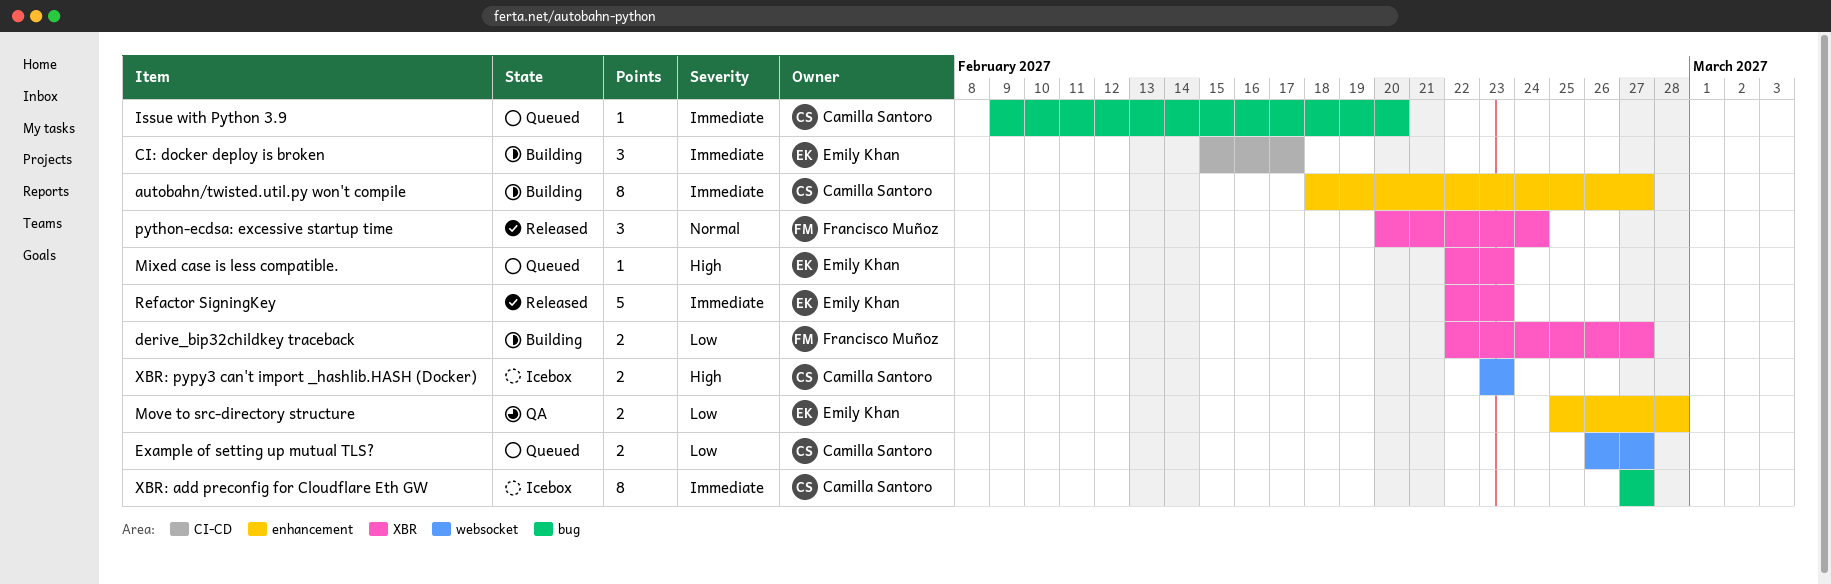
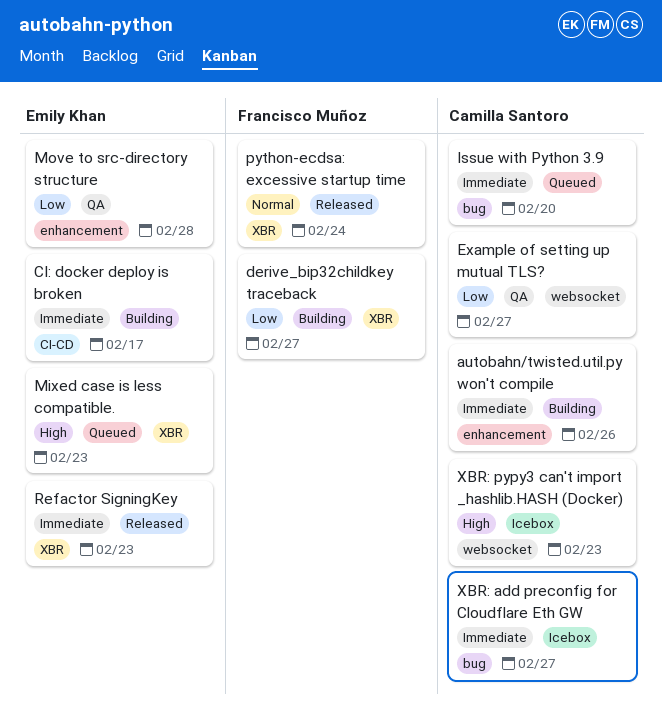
autobahn/twisted.util.py won't compile, due: Feb 27 -> Feb 26
Example of setting up mutual TLS?, status: Queued -> QA

